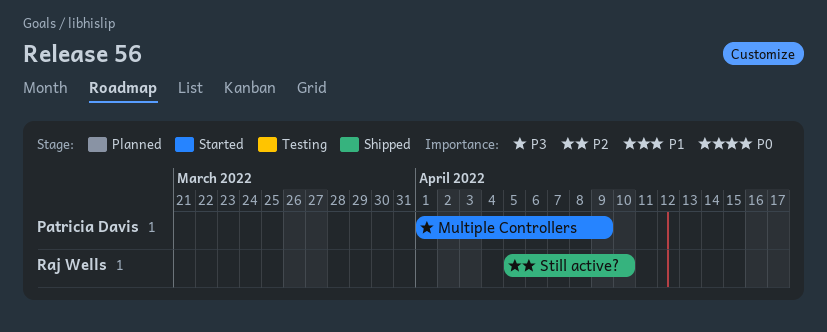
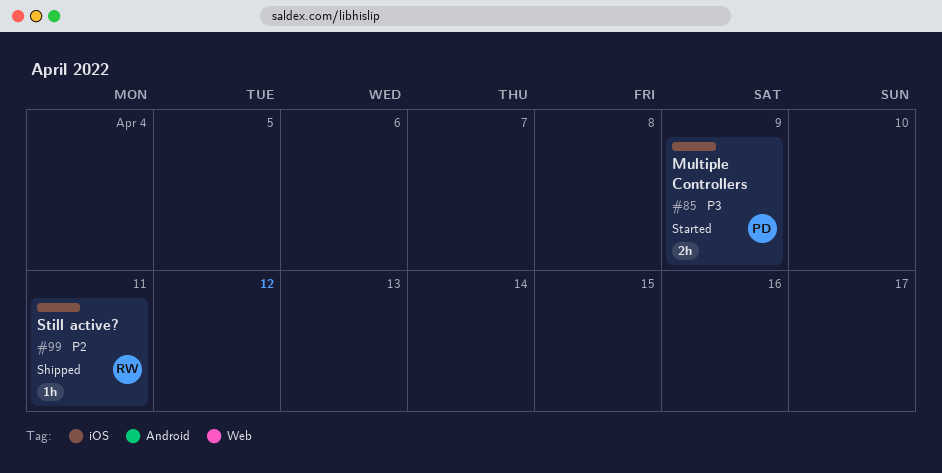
Still active?, due: Apr 10 -> Apr 11

